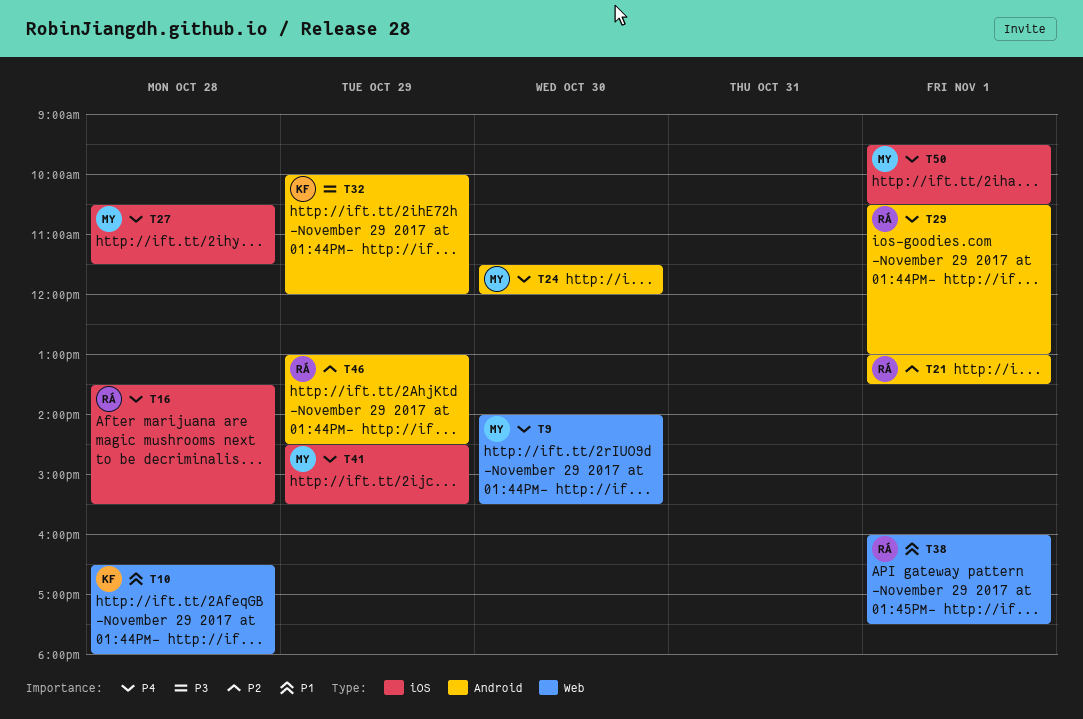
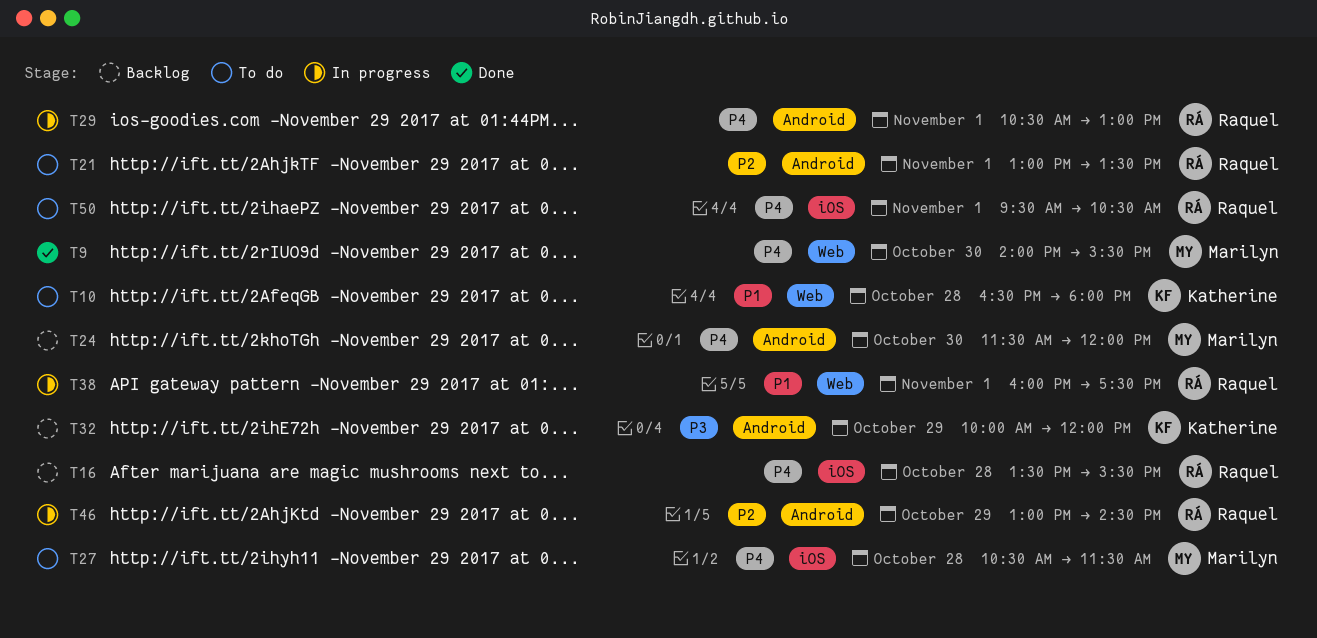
T41: present -> none
T50, owner: Marilyn -> Raquel

